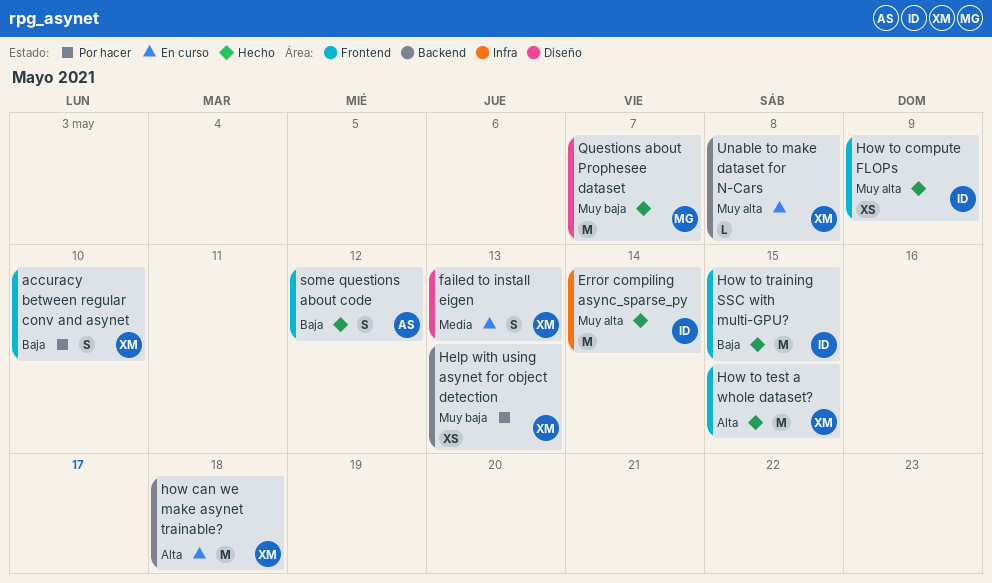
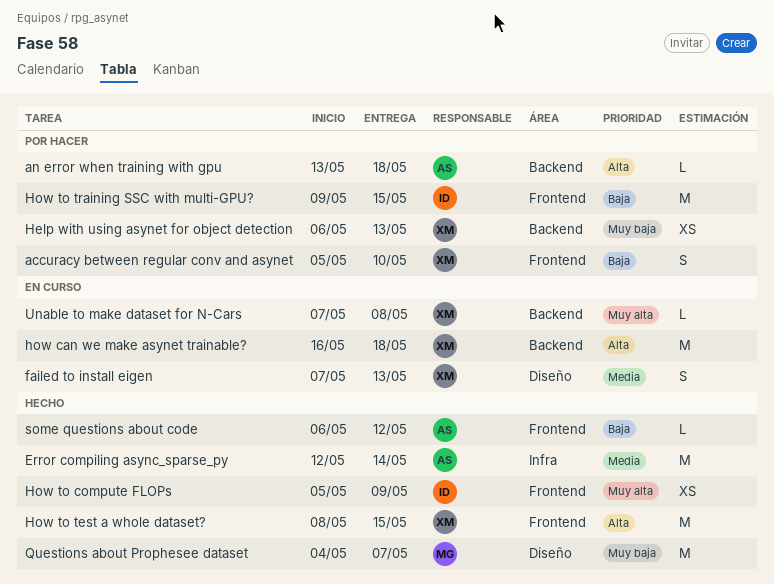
an error when training with gpu: none -> present
Error compiling async_sparse_py, owner: ID -> AS
Error compiling async_sparse_py, priority: Muy alta -> Media
How to training SSC with multi-GPU?, status: Hecho -> Por hacer
some questions about code, estimate: S -> L

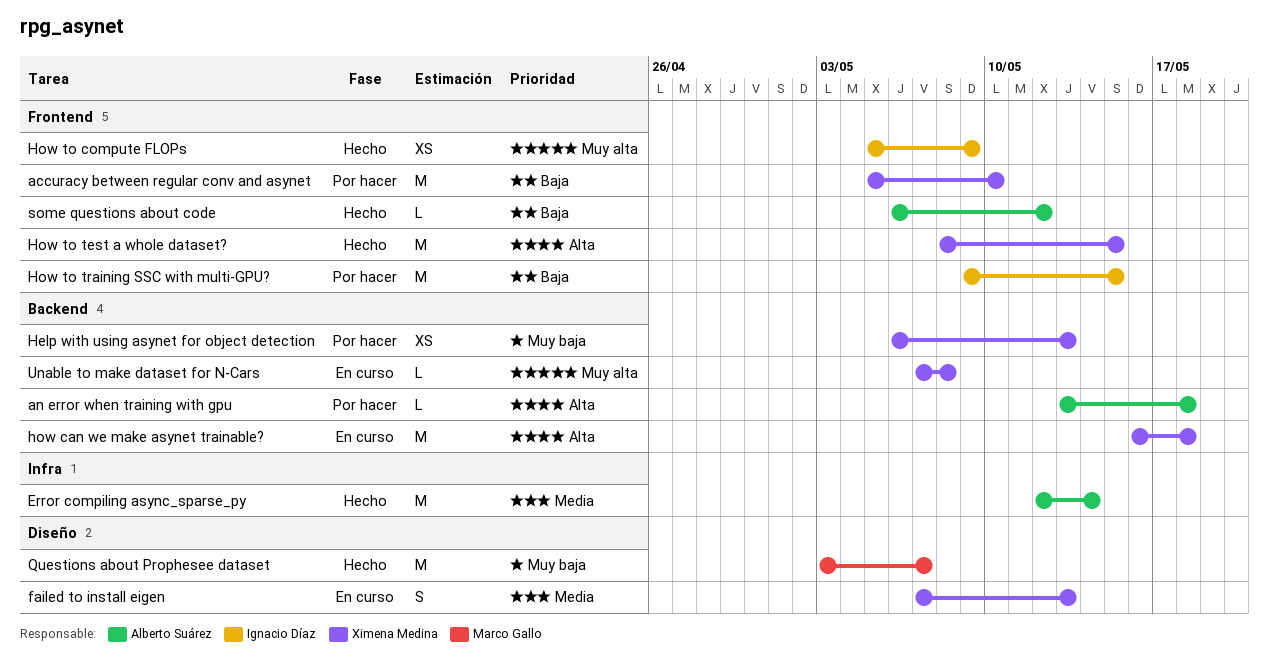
accuracy between regular conv and asynet, estimate: S -> M
Questions about Prophesee dataset, start: May 4 -> May 3

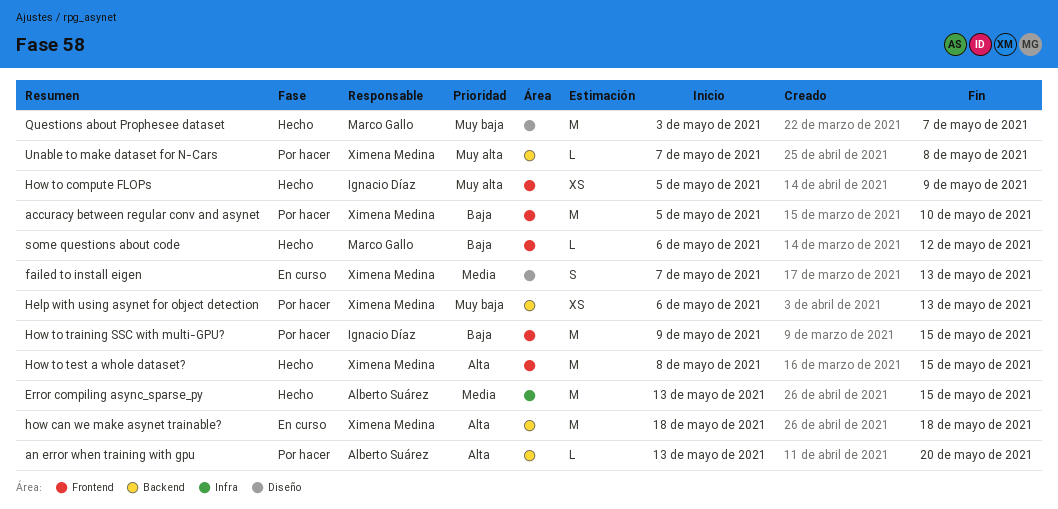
an error when training with gpu, due: May 18 -> May 20
Error compiling async_sparse_py, start: May 12 -> May 13
Error compiling async_sparse_py, due: May 14 -> May 15
how can we make asynet trainable?, start: May 16 -> May 18
some questions about code, owner: Alberto Suárez -> Marco Gallo
Unable to make dataset for N-Cars, status: En curso -> Por hacer

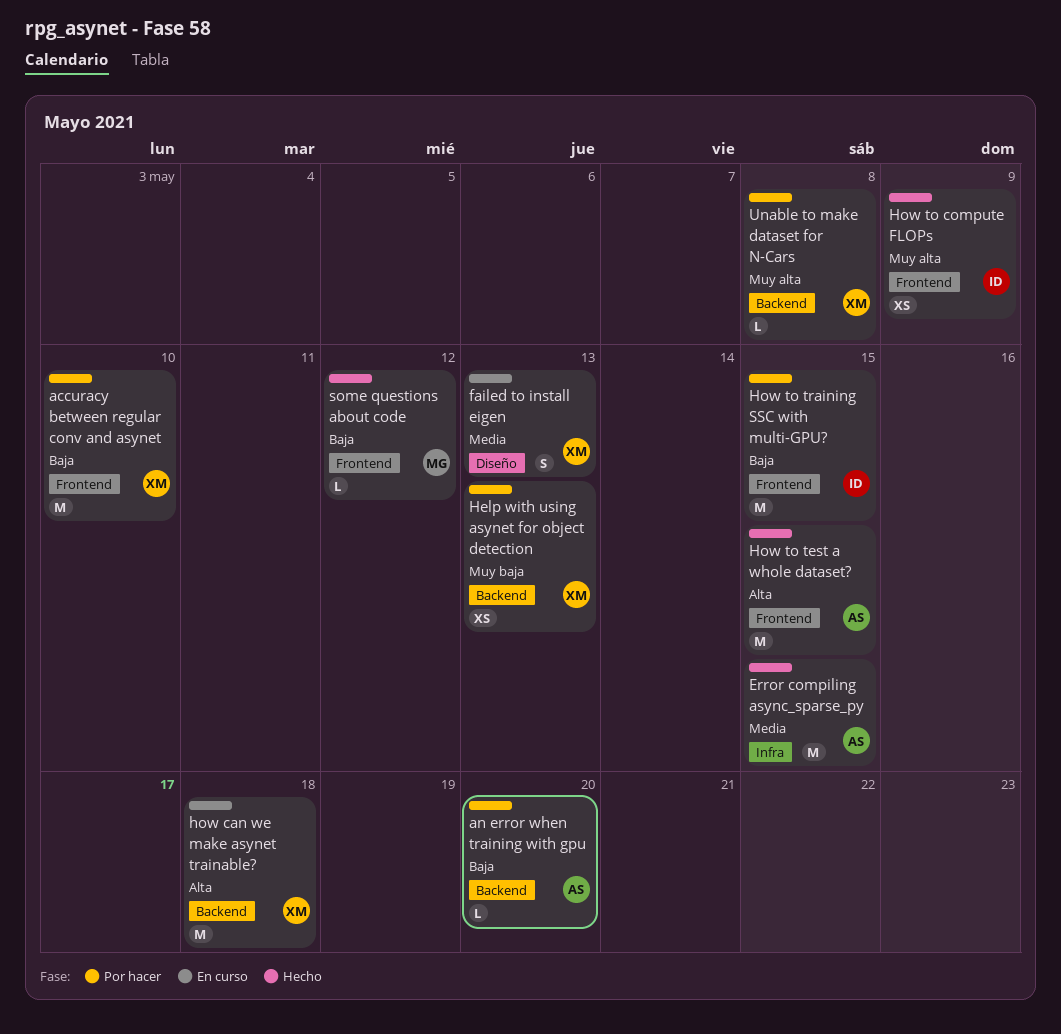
an error when training with gpu, priority: Alta -> Baja
How to test a whole dataset?, owner: Ximena Medina -> Alberto Suárez
Questions about Prophesee dataset: present -> none

